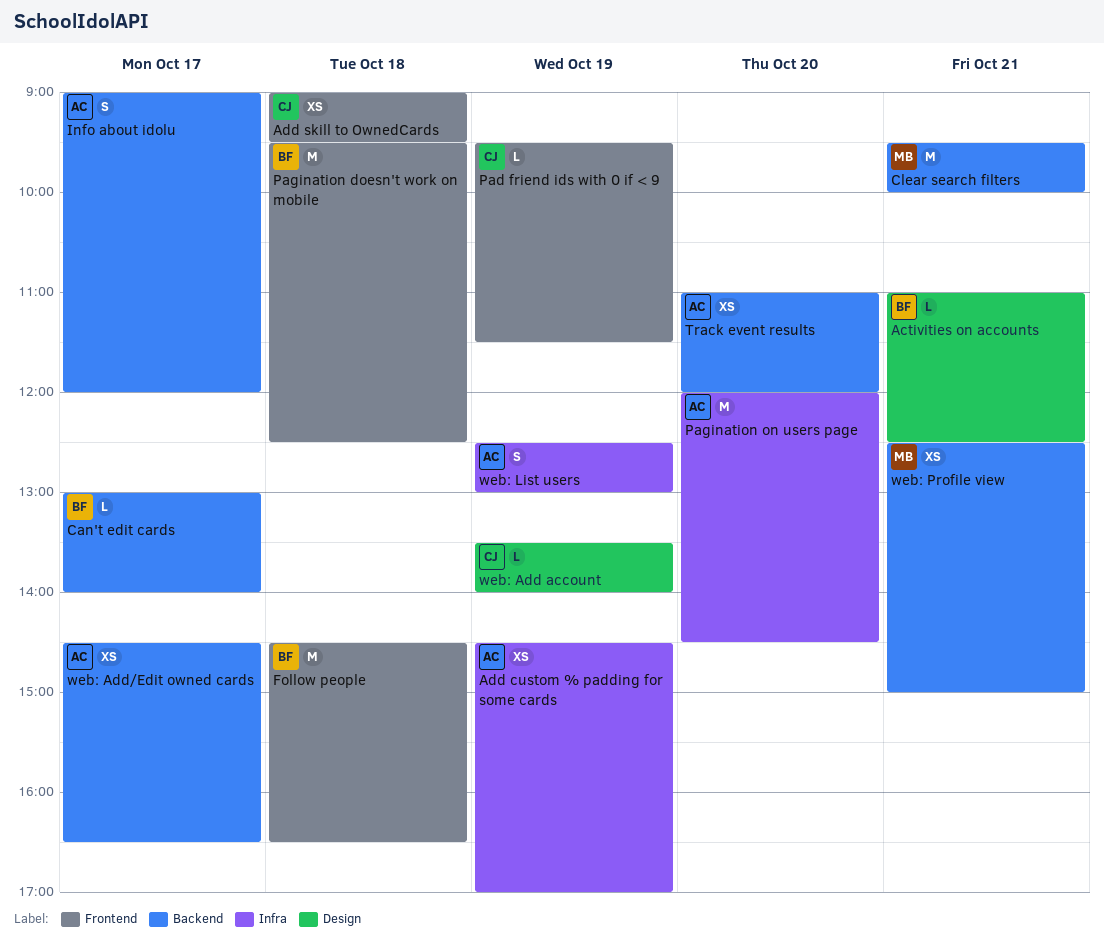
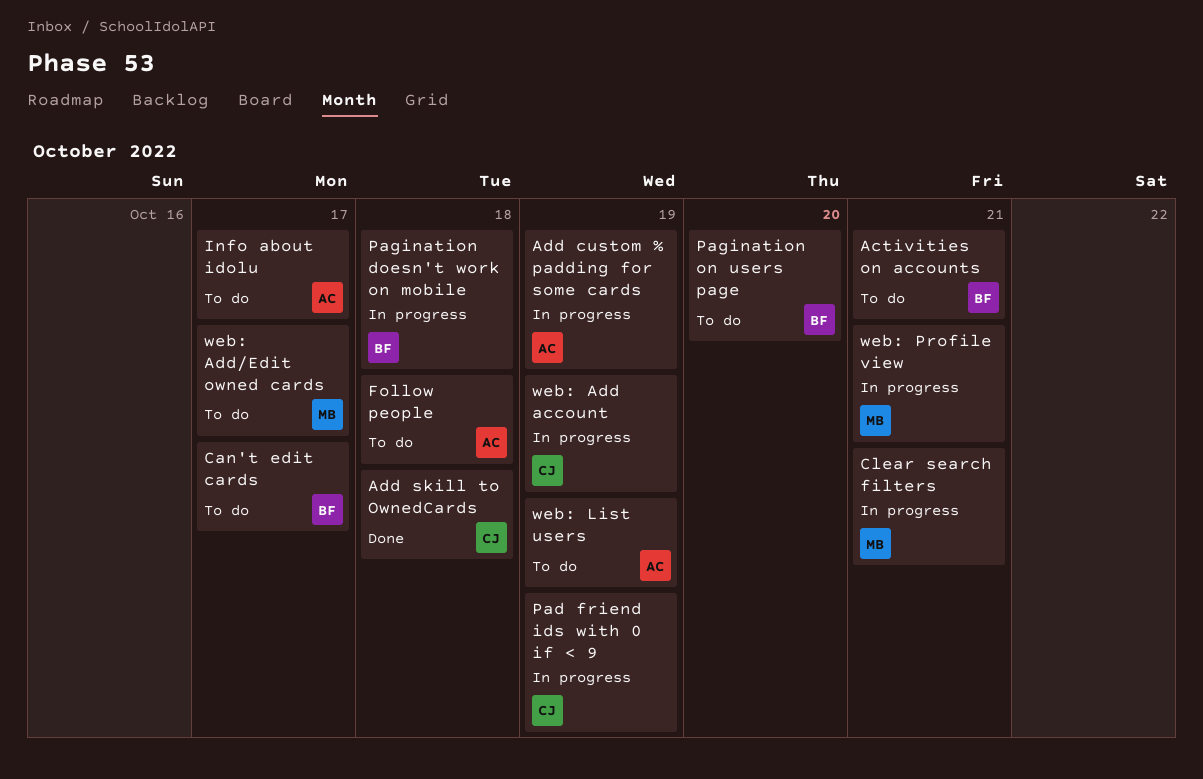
Follow people, owner: BF -> AC
Pagination on users page, owner: AC -> BF
Track event results: present -> none
web: Add/Edit owned cards, owner: AC -> MB

